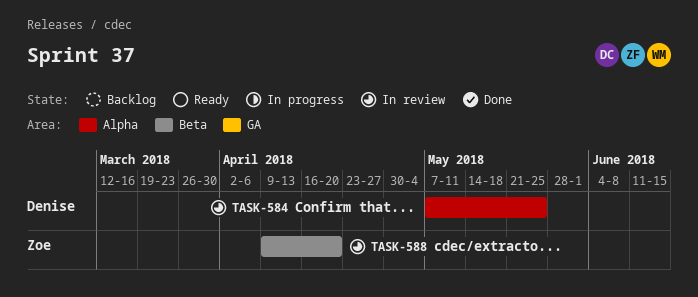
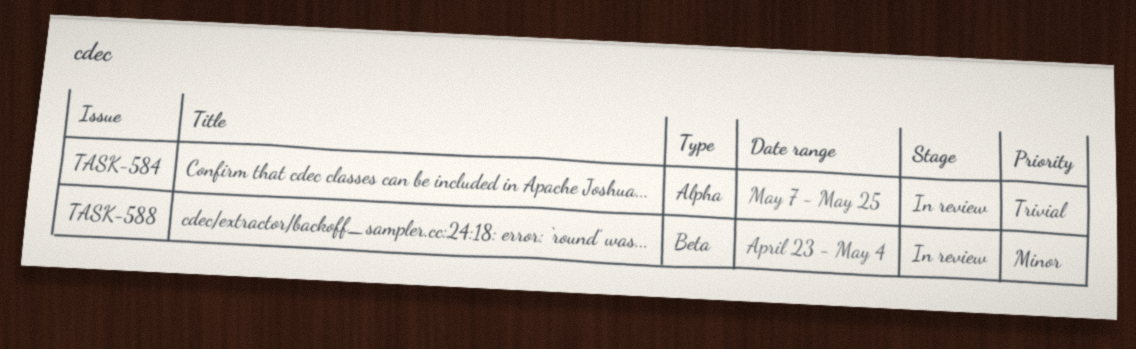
TASK-588, start: Apr 9 -> Apr 23
TASK-588, due: Apr 20 -> May 4

